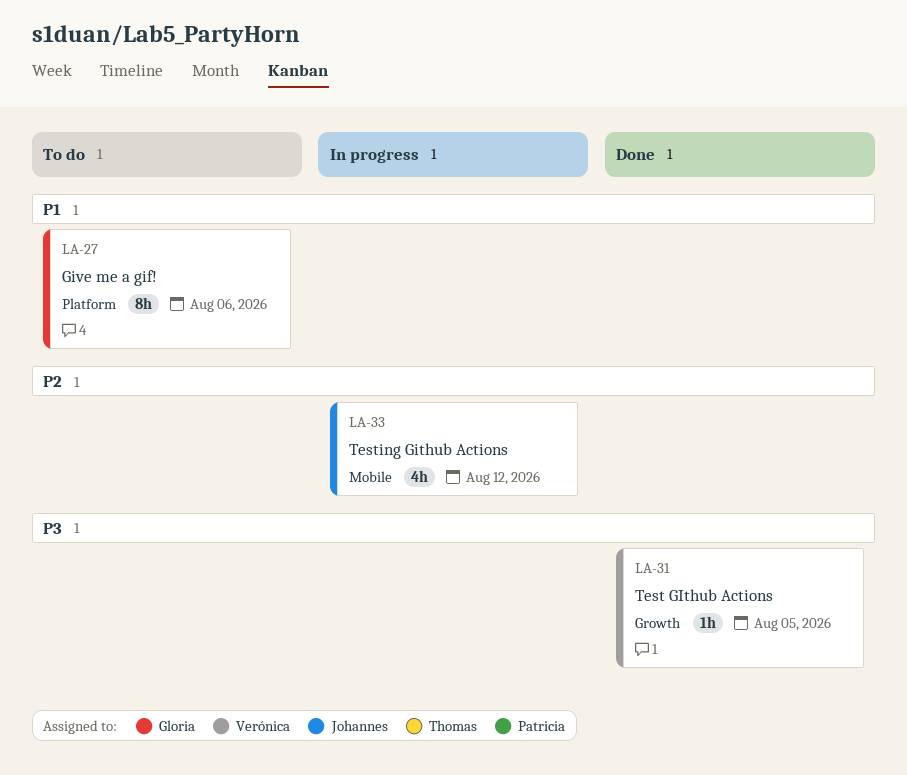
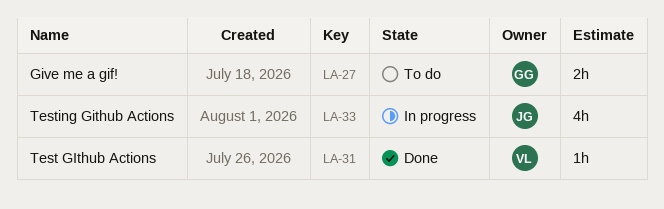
LA-27, estimate: 8h -> 2h

